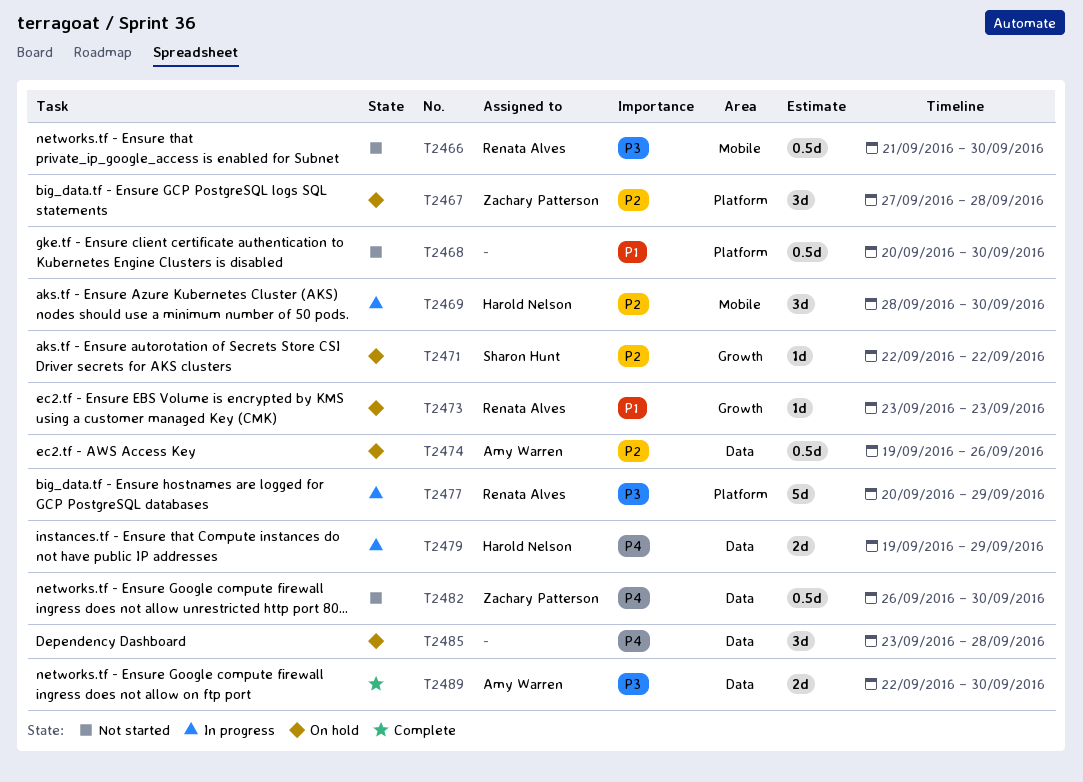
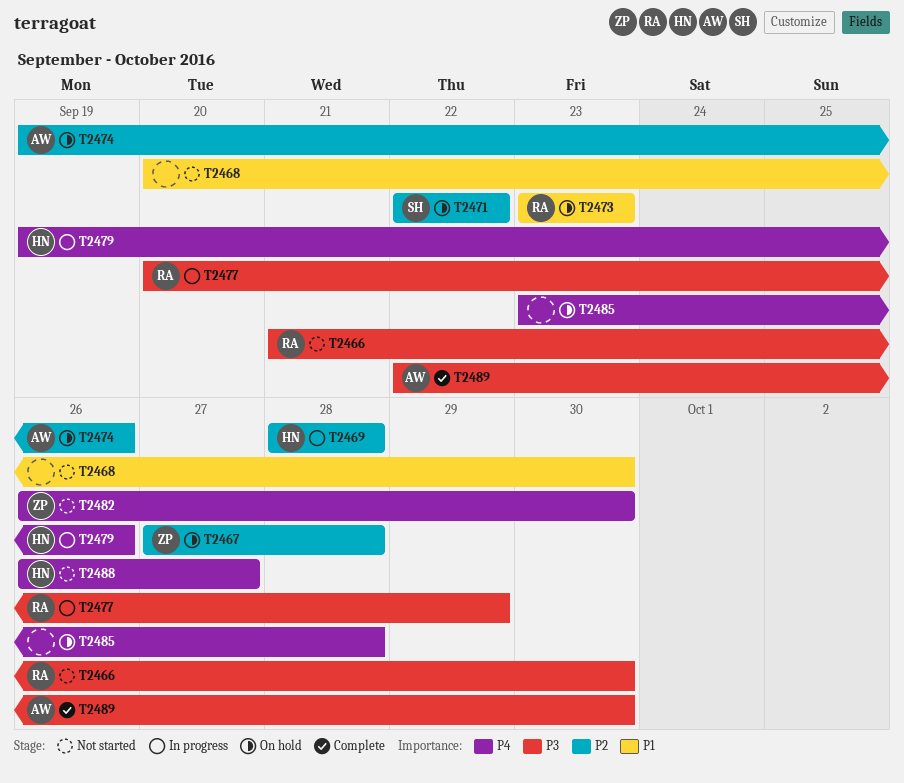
T2469, due: Sep 30 -> Sep 28
T2479, due: Sep 29 -> Sep 26
T2488: none -> present

